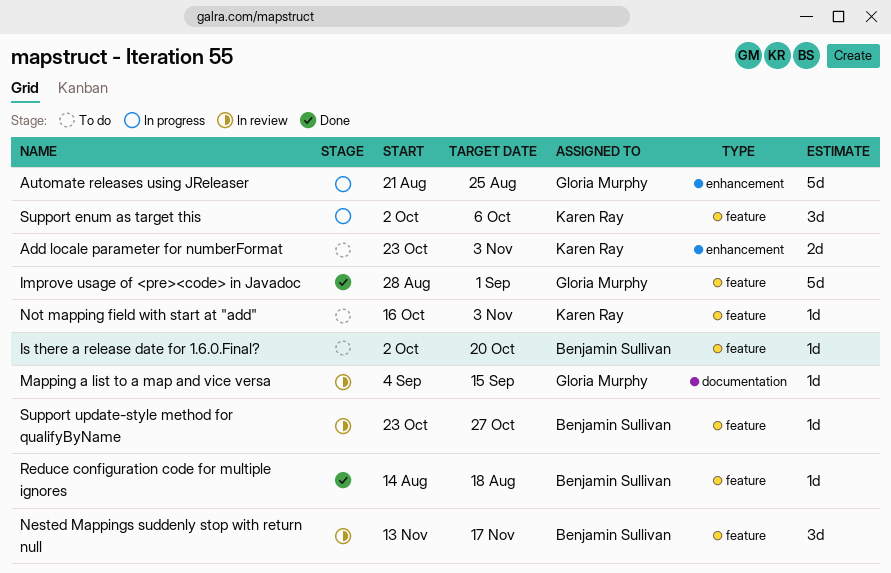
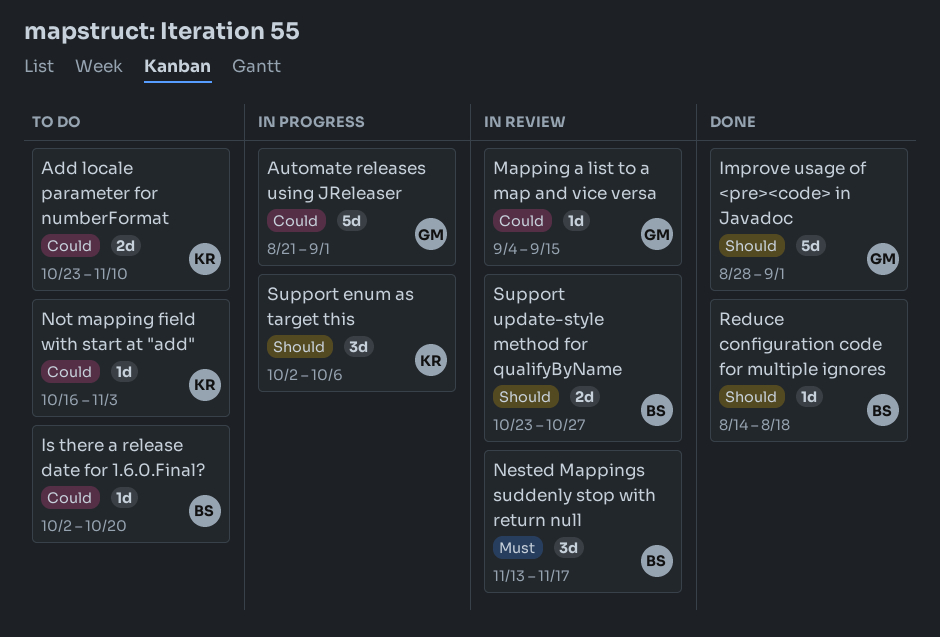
Add locale parameter for numberFormat, due: Nov 3 -> Nov 10
Automate releases using JReleaser, due: Aug 25 -> Sep 1
Support update-style method for qualifyByName, estimate: 1d -> 2d

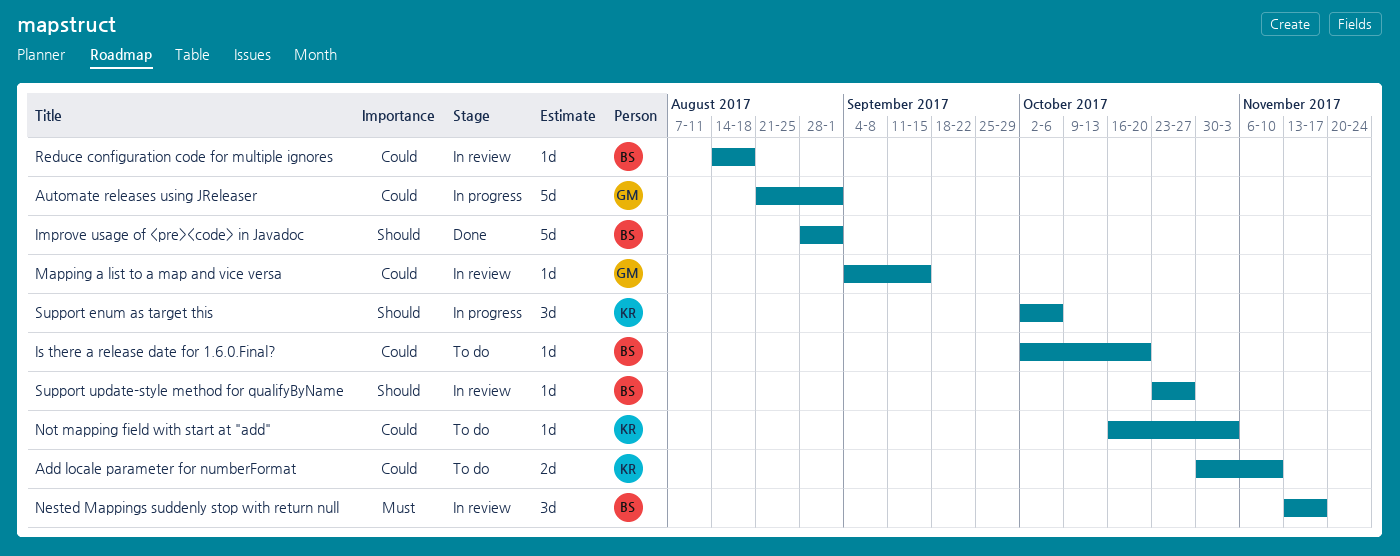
Add locale parameter for numberFormat, start: Oct 23 -> Oct 30
Improve usage of <pre><code> in Javadoc, owner: GM -> BS
Reduce configuration code for multiple ignores, status: Done -> In review
Reduce configuration code for multiple ignores, priority: Should -> Could
Support update-style method for qualifyByName, estimate: 2d -> 1d

